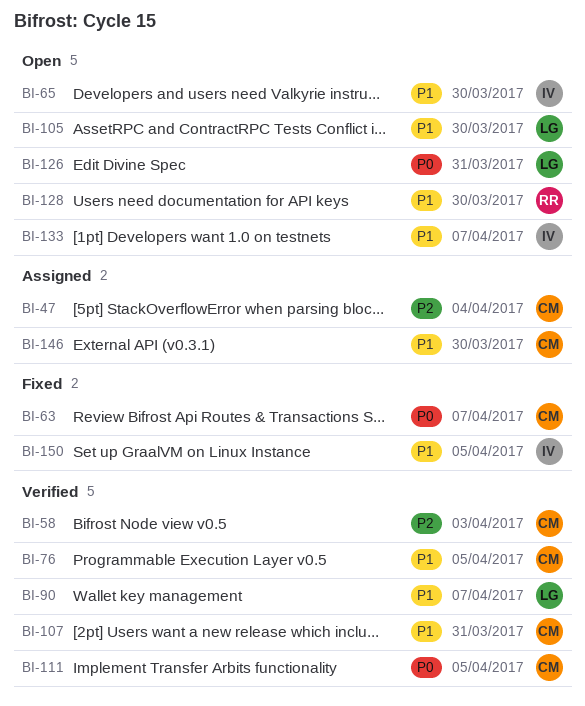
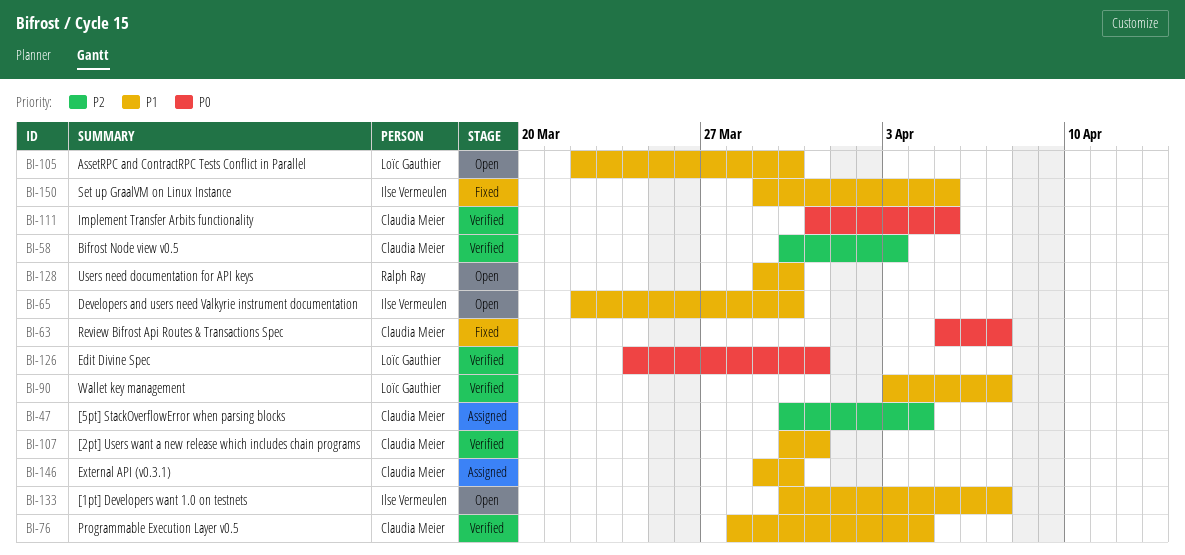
BI-76, due: Apr 5 -> Apr 4
BI-126, status: Open -> Verified

